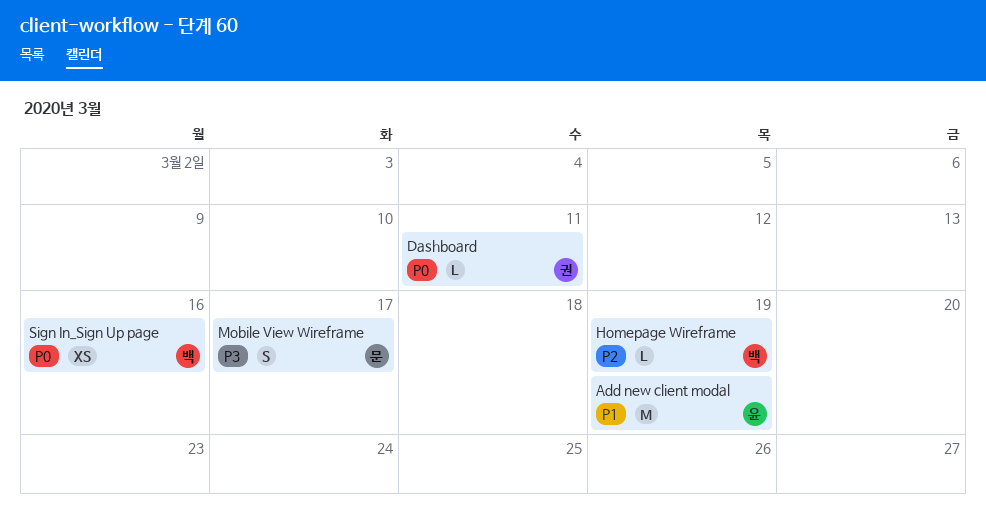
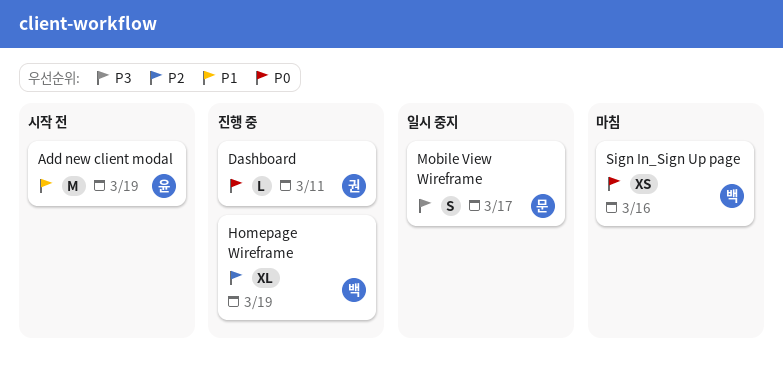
Homepage Wireframe, estimate: L -> XL

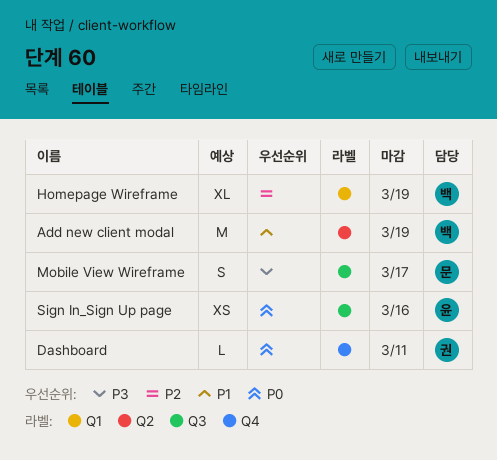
Add new client modal, owner: 윤 -> 백
Sign In_Sign Up page, owner: 백 -> 윤

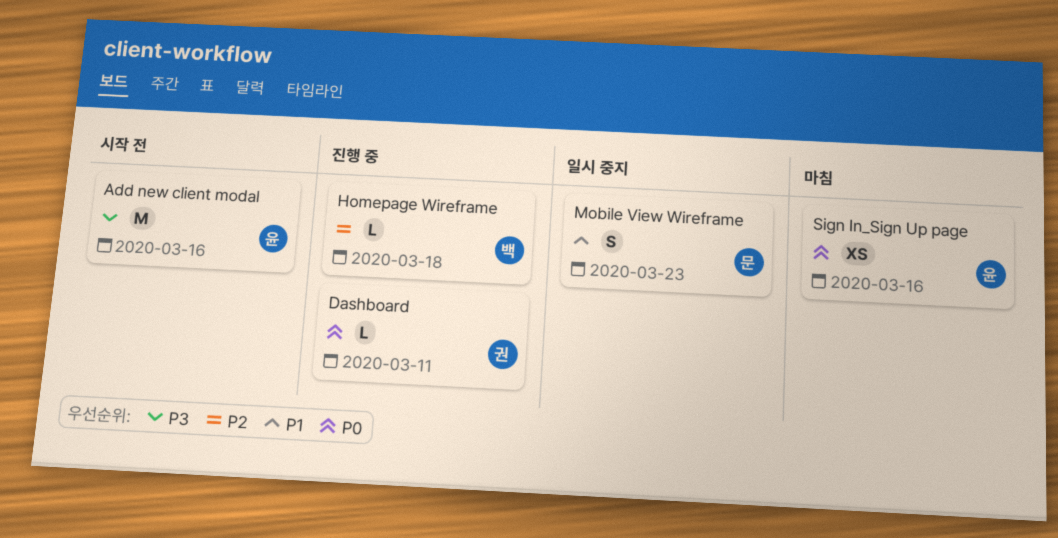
Add new client modal, owner: 백 -> 윤
Add new client modal, priority: P1 -> P3
Add new client modal, due: Mar 19 -> Mar 16
Homepage Wireframe, estimate: XL -> L
Homepage Wireframe, due: Mar 19 -> Mar 18
Mobile View Wireframe, priority: P3 -> P1
Mobile View Wireframe, due: Mar 17 -> Mar 23

